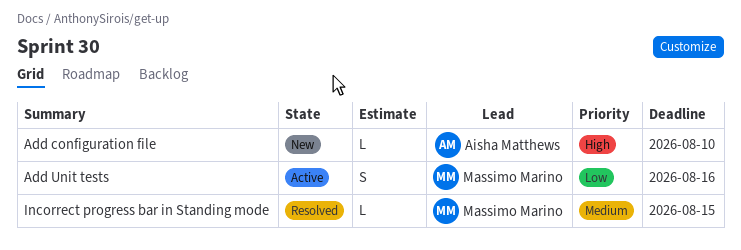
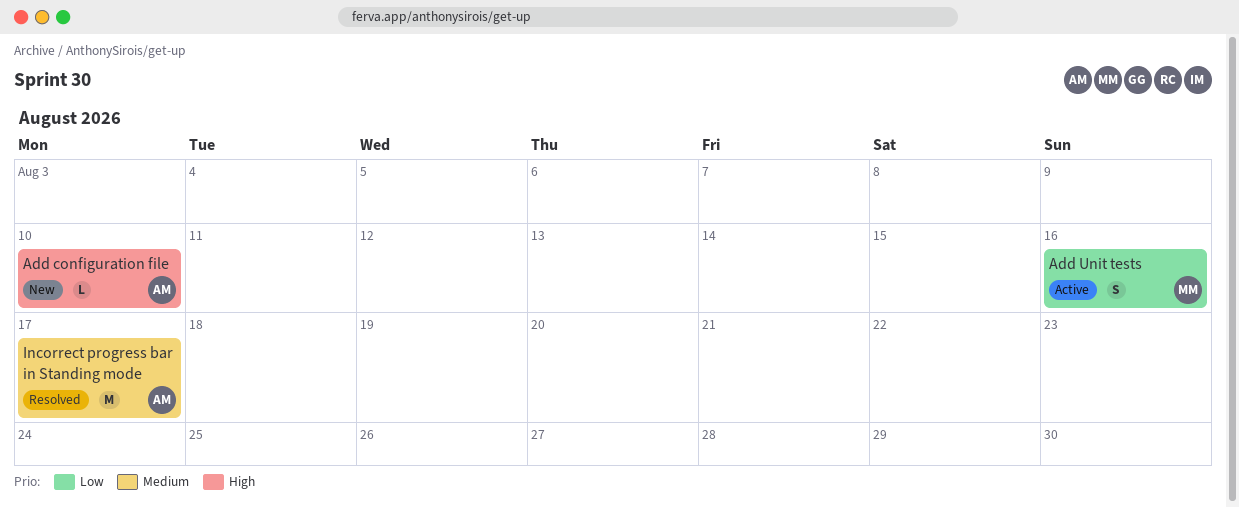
Incorrect progress bar in Standing mode, owner: Massimo Marino -> Aisha Matthews
Incorrect progress bar in Standing mode, estimate: L -> M
Incorrect progress bar in Standing mode, due: Aug 15 -> Aug 17

